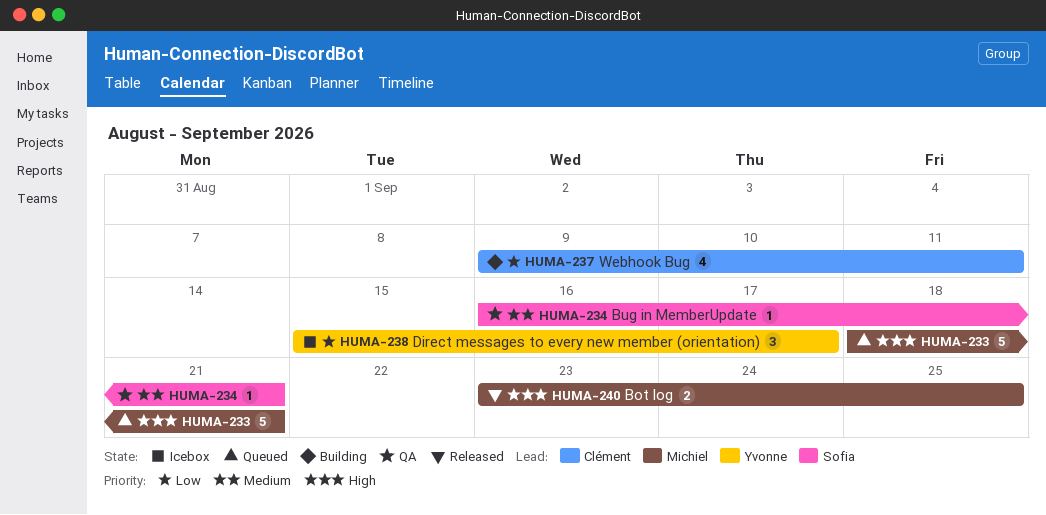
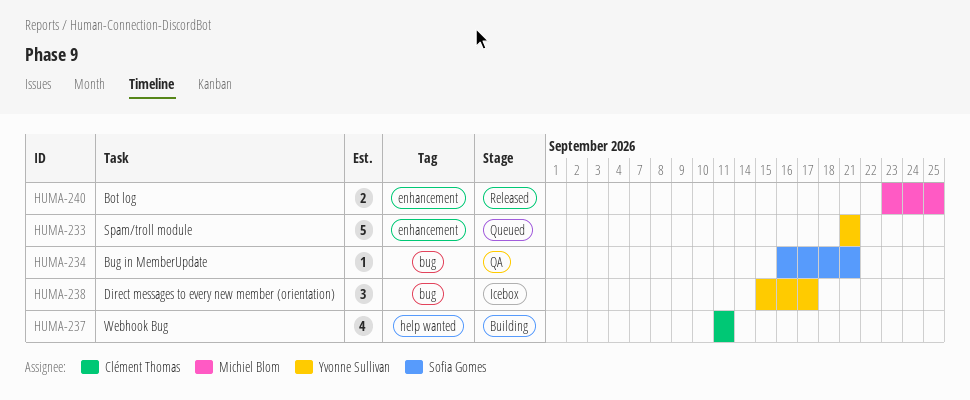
HUMA-233, owner: Michiel Blom -> Yvonne Sullivan
HUMA-233, start: Sep 18 -> Sep 21
HUMA-237, start: Sep 9 -> Sep 11

